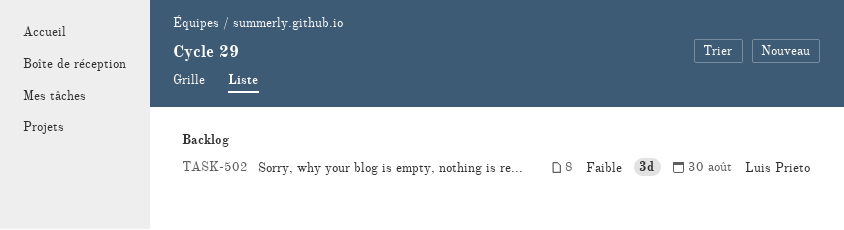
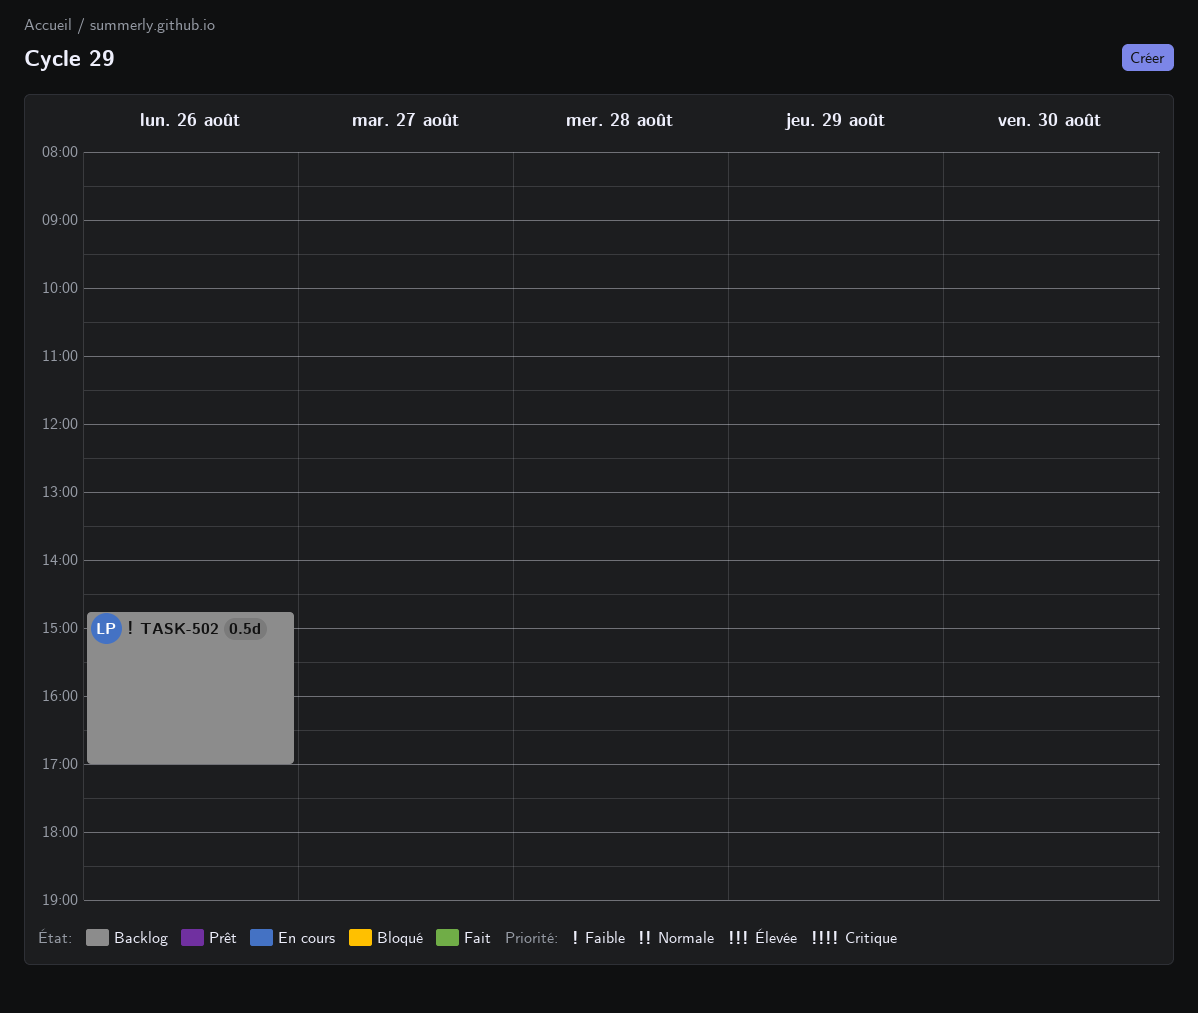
TASK-502, estimate: 3d -> 0.5d
TASK-502, day: Aug 30 -> Aug 26

